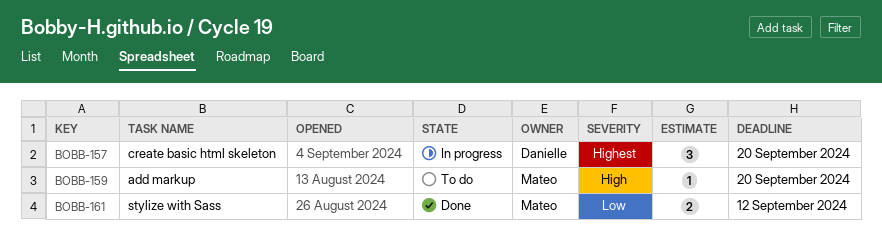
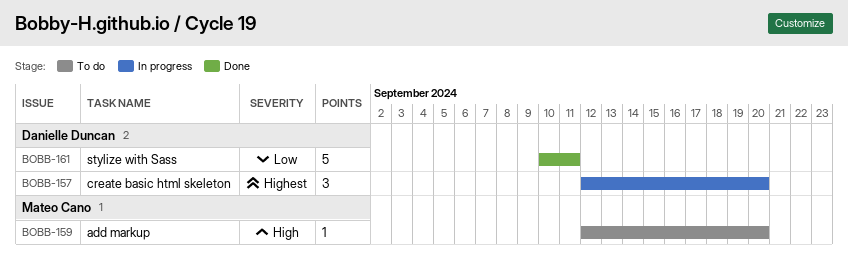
BOBB-161, owner: Mateo Cano -> Danielle Duncan
BOBB-161, estimate: 2 -> 5
BOBB-161, due: Sep 12 -> Sep 11

